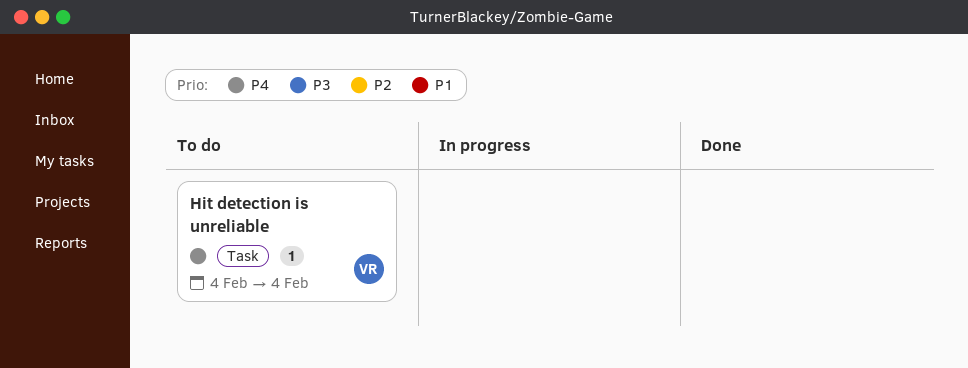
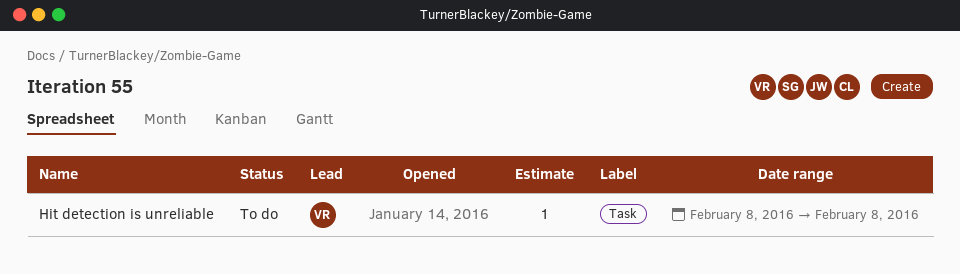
Hit detection is unreliable, start: Feb 4 -> Feb 8
Hit detection is unreliable, due: Feb 4 -> Feb 8

